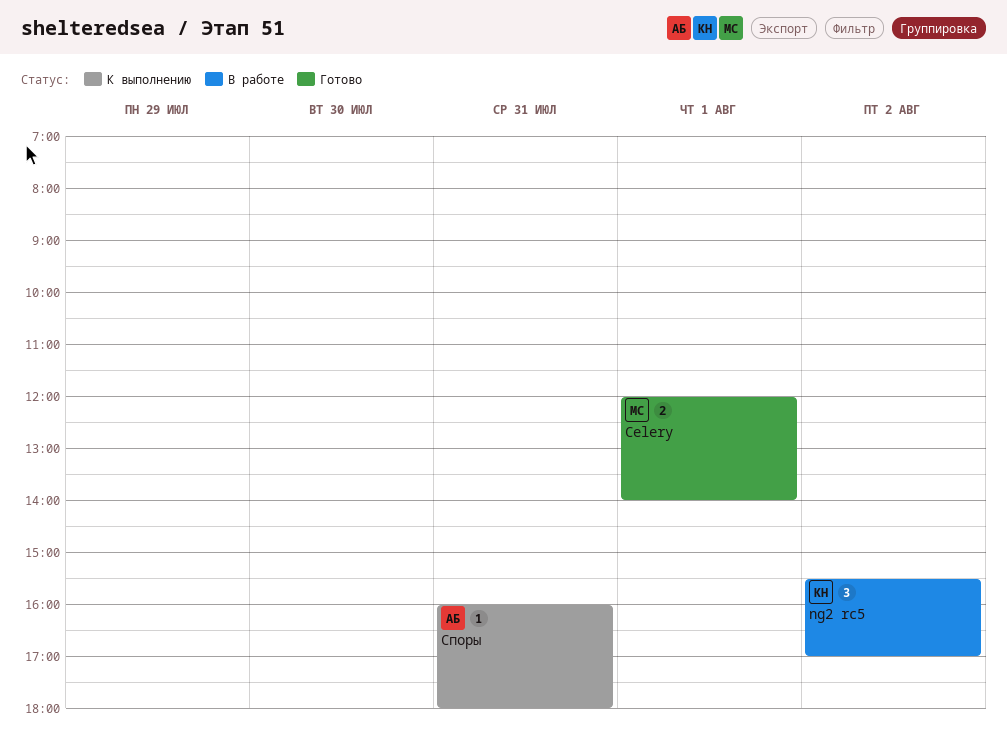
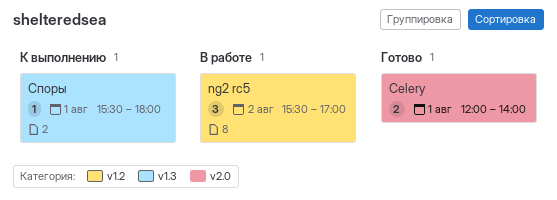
Споры, day: Jul 31 -> Aug 1
Споры, begins: 16:00 -> 15:30

